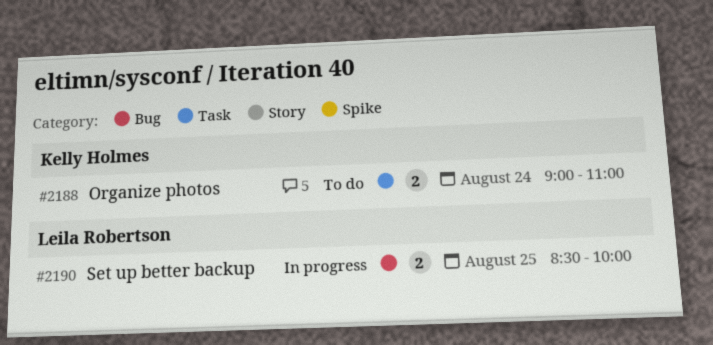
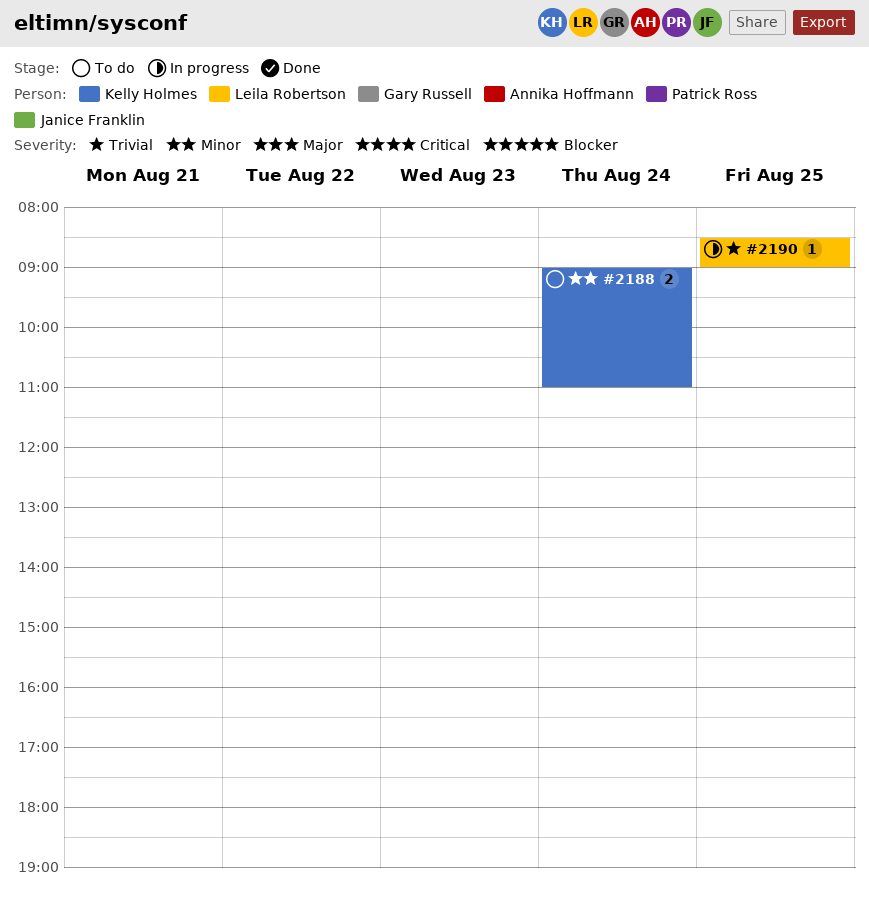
#2190, estimate: 2 -> 1
#2190, ends: 10:00 -> 09:00

